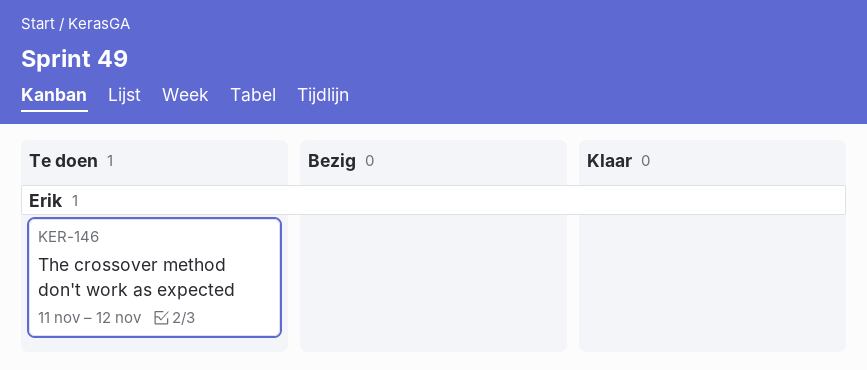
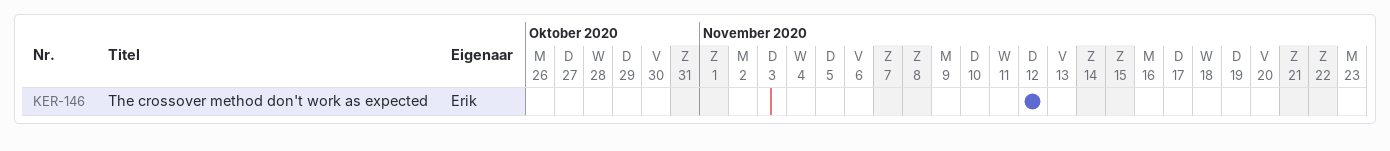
KER-146, start: Nov 11 -> Nov 12

